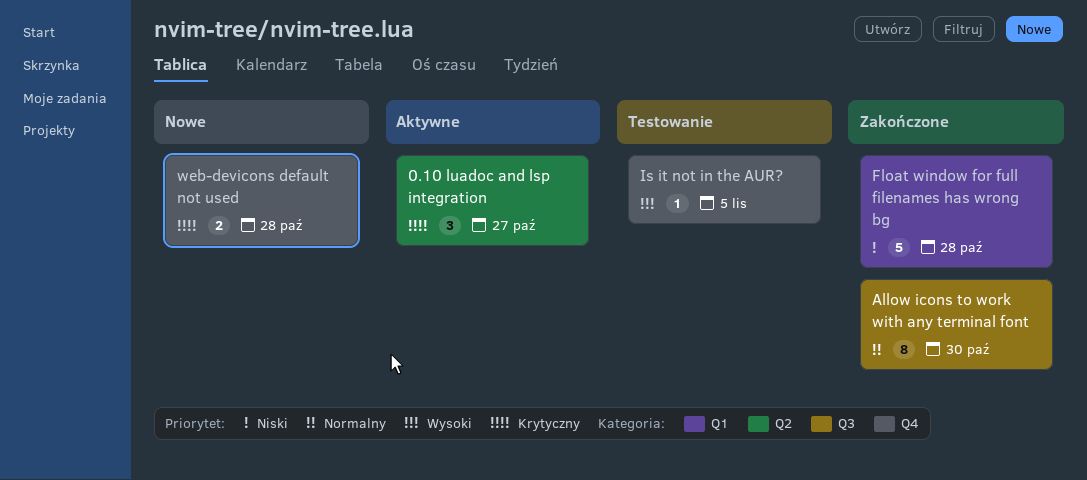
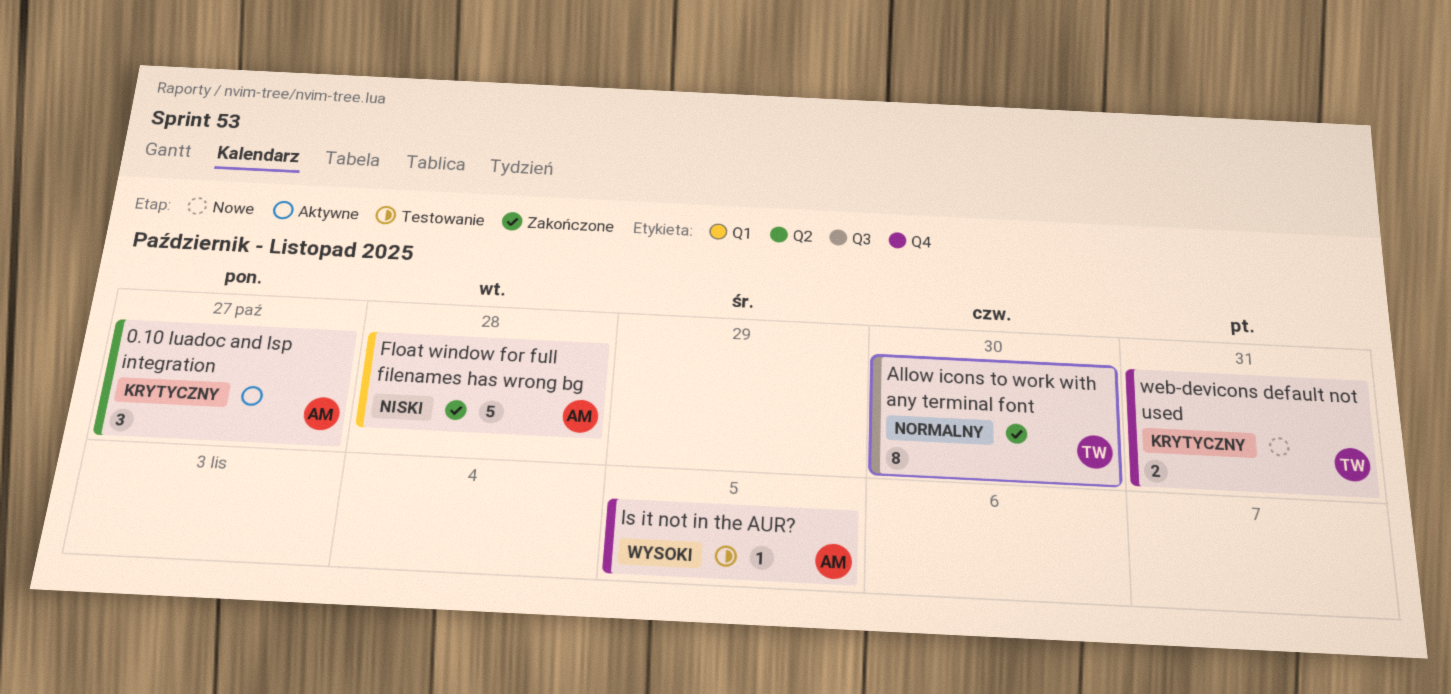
web-devicons default not used, due: Oct 28 -> Oct 31

